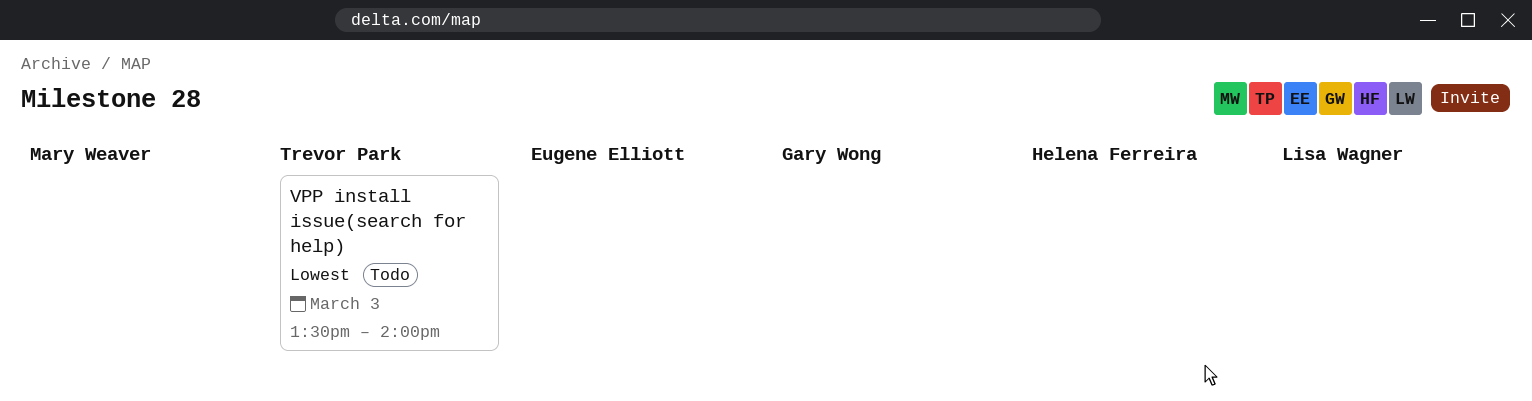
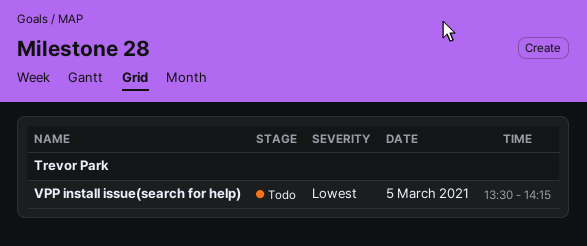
VPP install issue(search for help), day: Mar 3 -> Mar 5
VPP install issue(search for help), ends: 14:00 -> 14:15

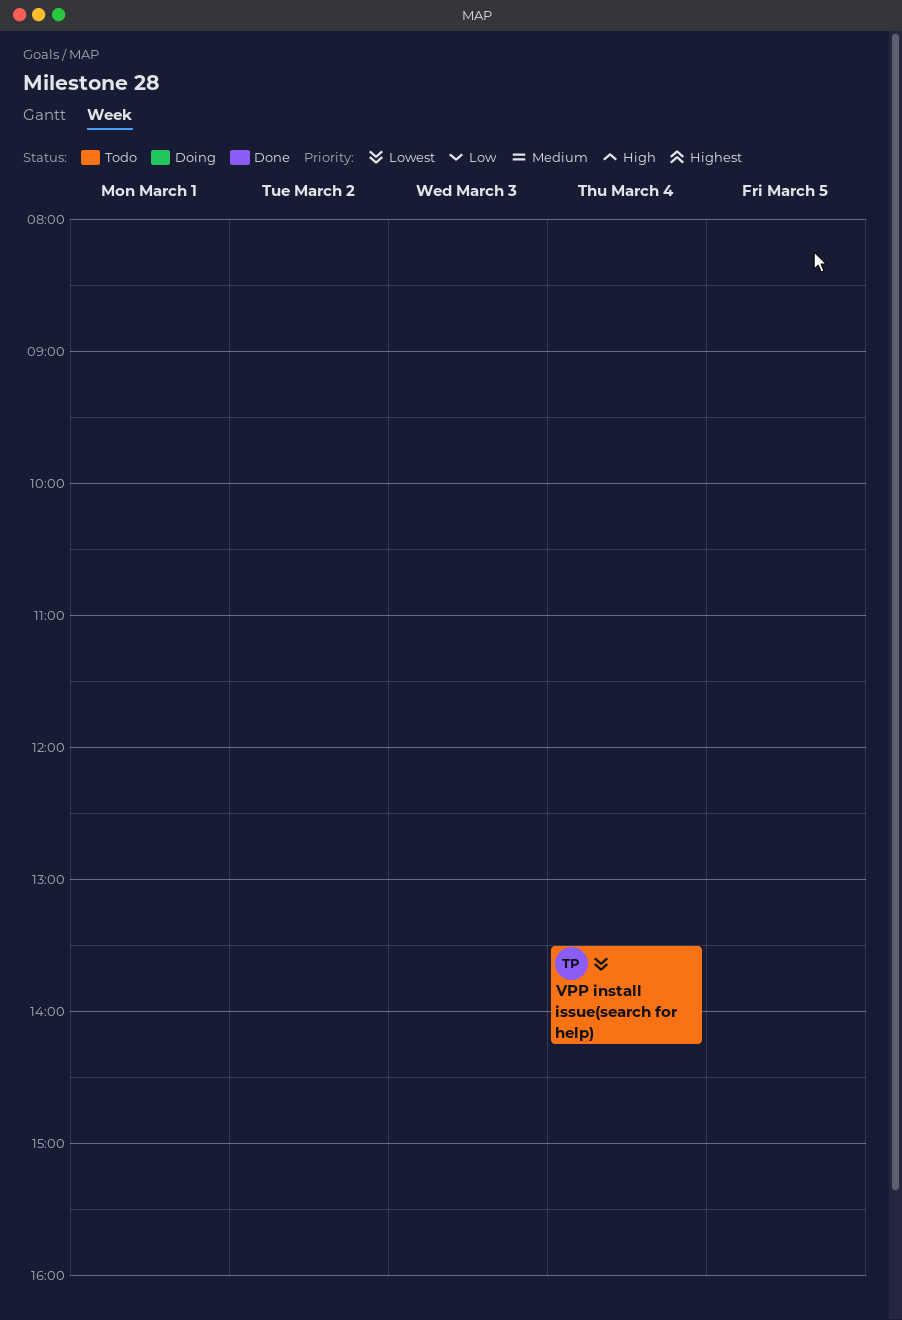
VPP install issue(search for help), day: Mar 5 -> Mar 4

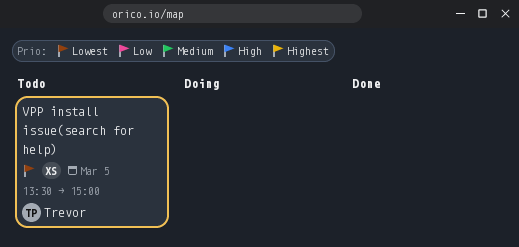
VPP install issue(search for help), day: Mar 4 -> Mar 5
VPP install issue(search for help), ends: 14:15 -> 15:00

